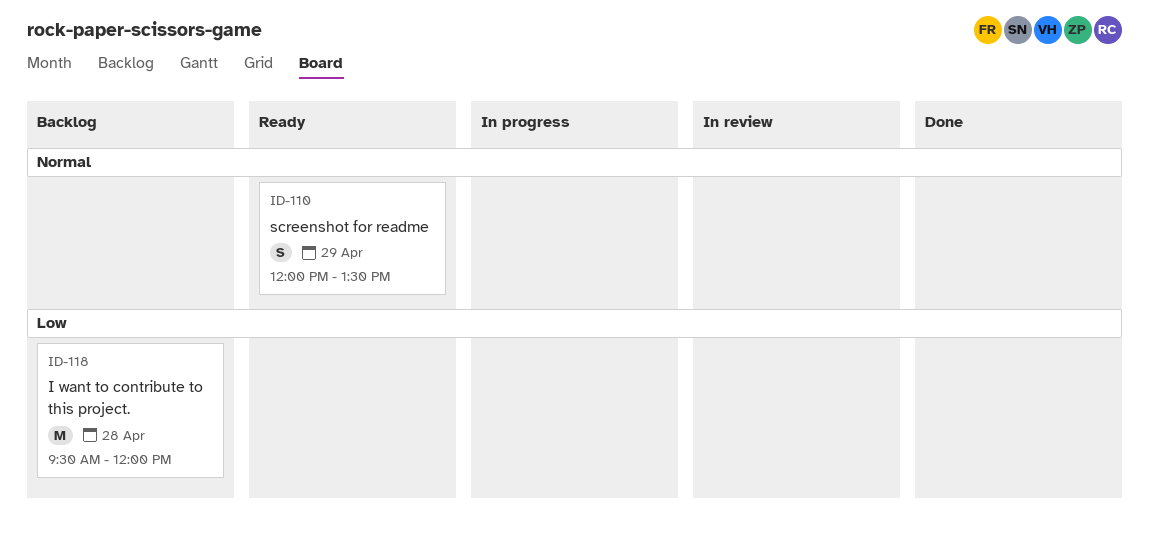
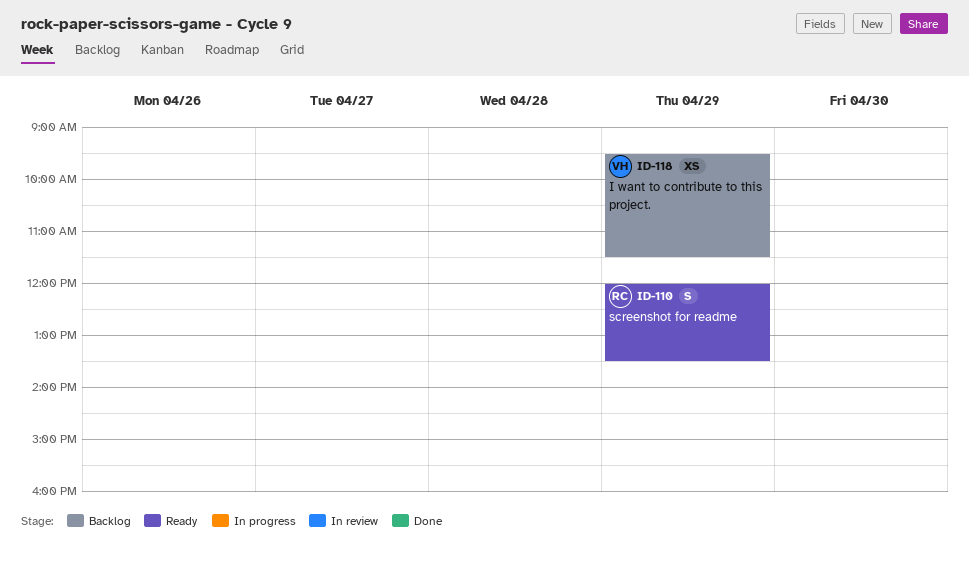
ID-118, estimate: M -> XS
ID-118, day: Apr 28 -> Apr 29
ID-118, ends: 12:00 -> 11:30

